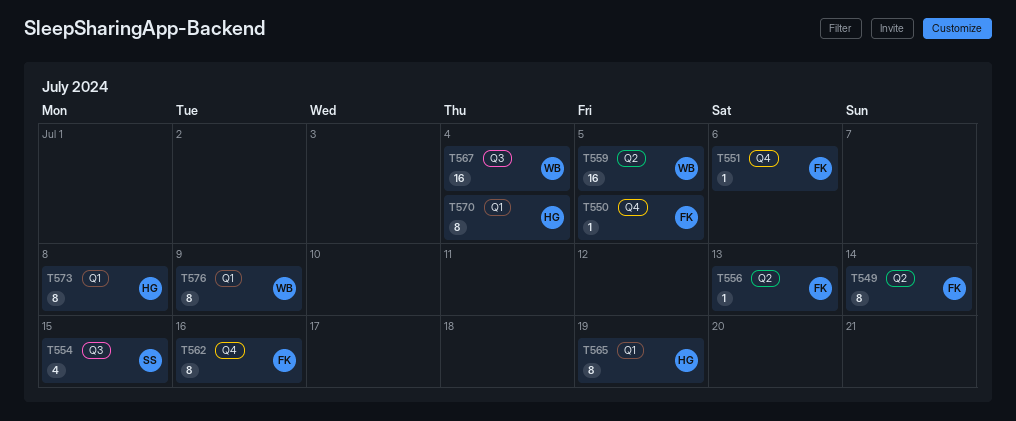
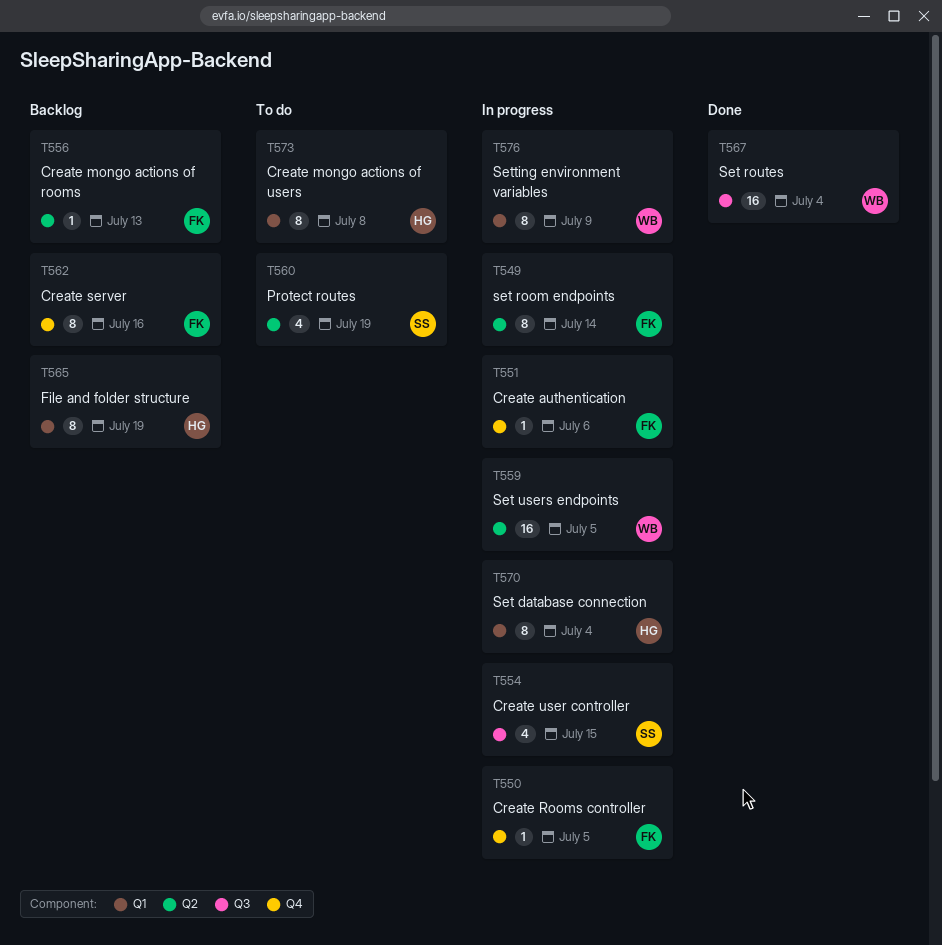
T560: none -> present

